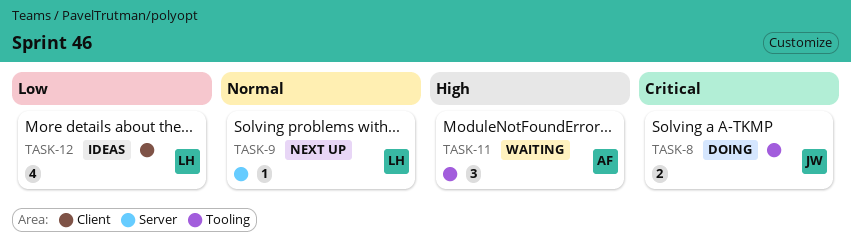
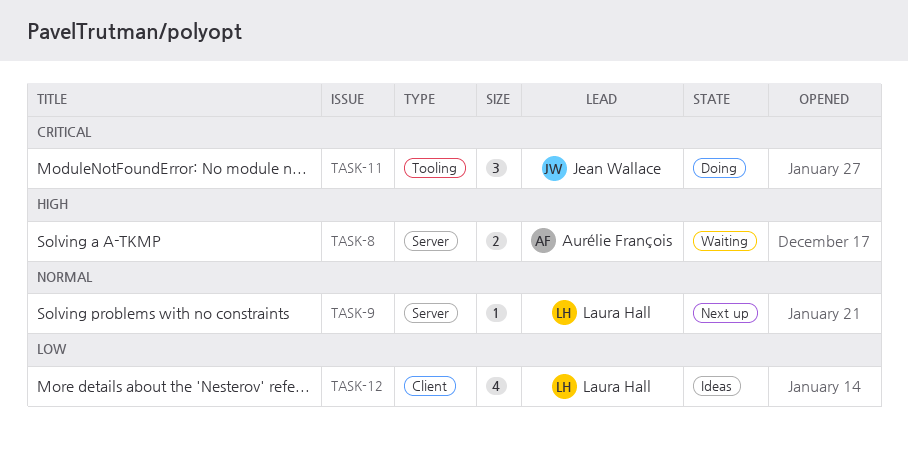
TASK-8, status: Doing -> Waiting
TASK-8, owner: Jean Wallace -> Aurélie François
TASK-8, priority: Critical -> High
TASK-8, label: Tooling -> Server
TASK-11, status: Waiting -> Doing
TASK-11, owner: Aurélie François -> Jean Wallace
TASK-11, priority: High -> Critical

